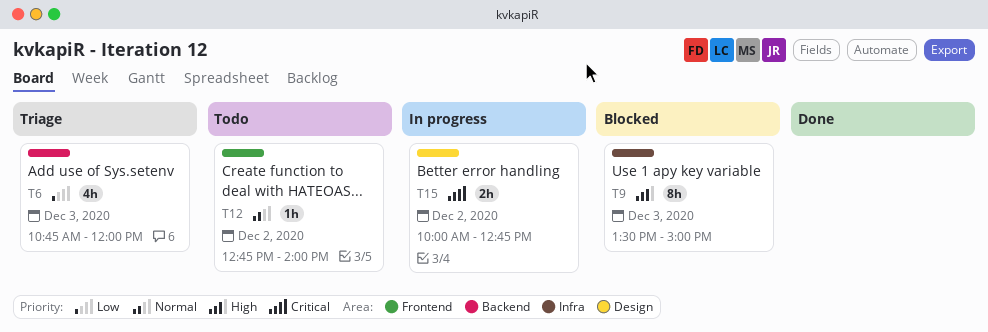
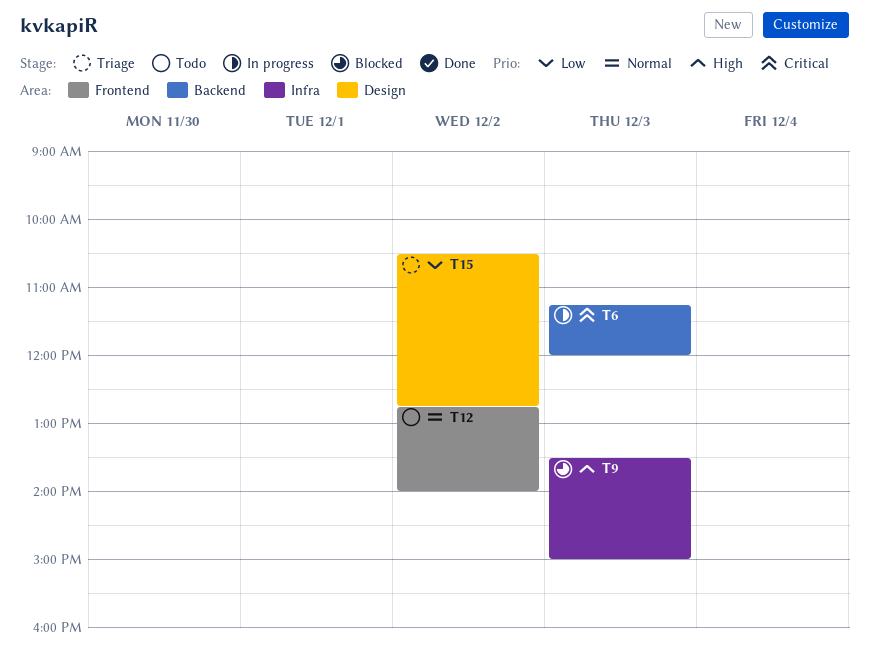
T6, status: Triage -> In progress
T6, priority: Low -> Critical
T6, begins: 10:45 -> 11:15
T15, status: In progress -> Triage
T15, priority: Critical -> Low
T15, begins: 10:00 -> 10:30

